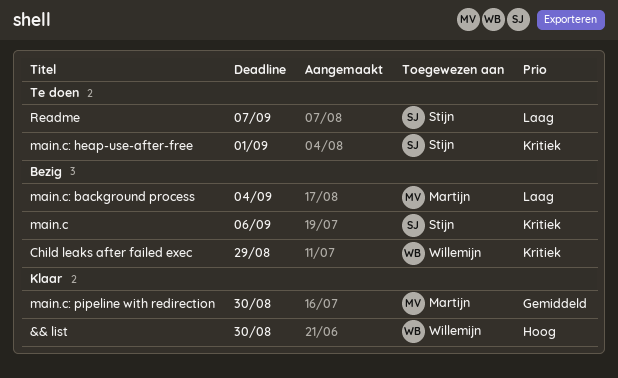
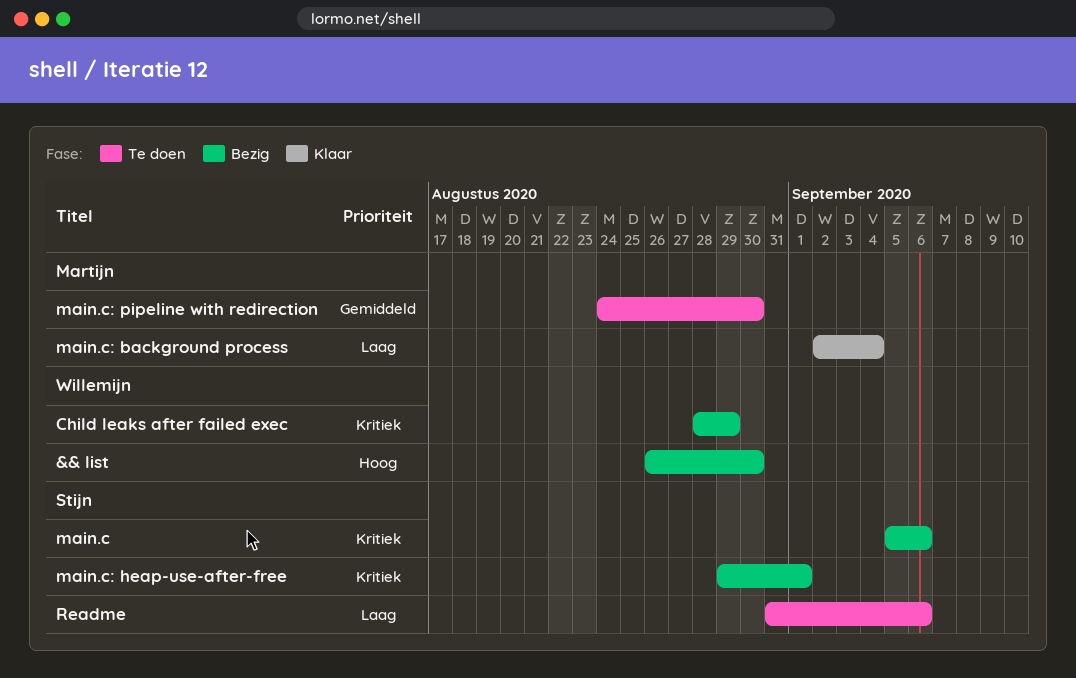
&& list, status: Klaar -> Bezig
main.c: background process, status: Bezig -> Klaar
main.c: heap-use-after-free, status: Te doen -> Bezig
main.c: pipeline with redirection, status: Klaar -> Te doen
Readme, due: Sep 7 -> Sep 6

